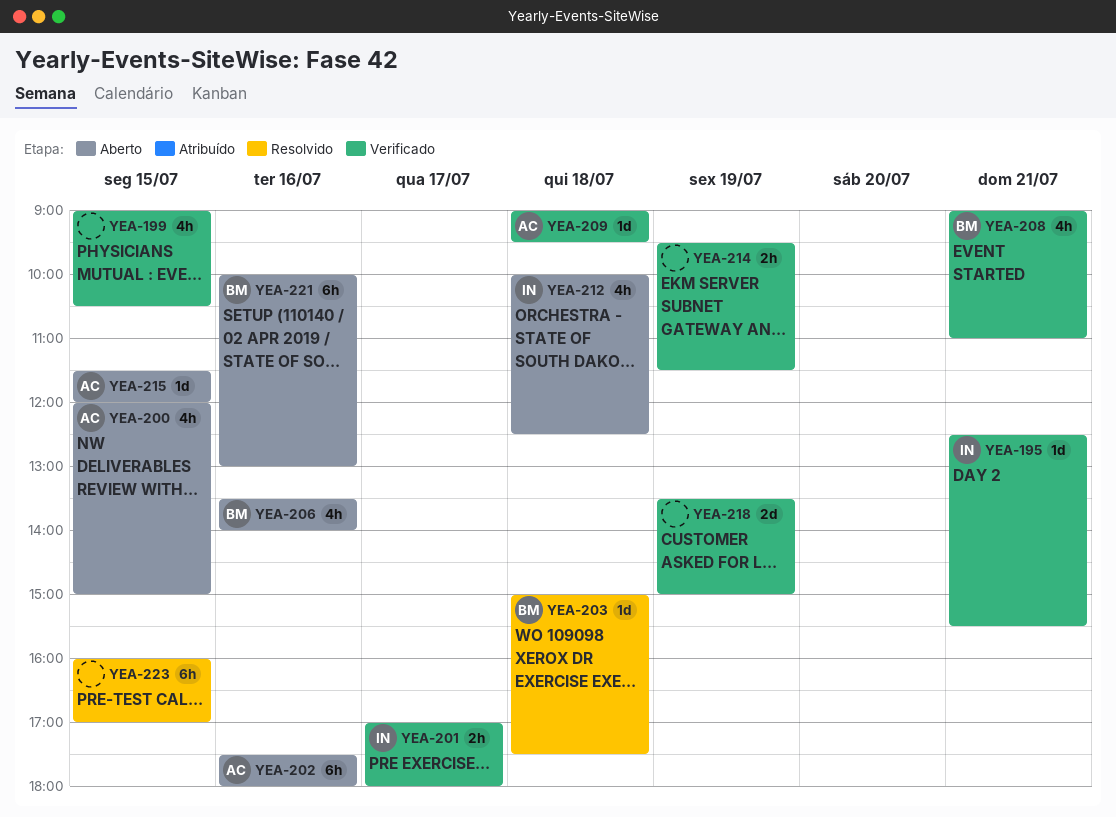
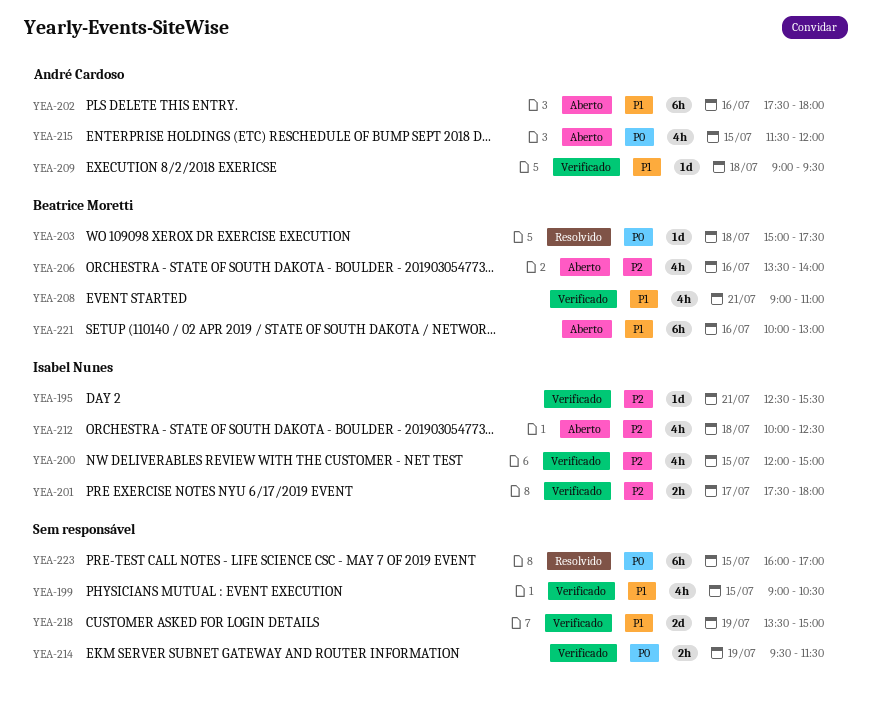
YEA-200, status: Aberto -> Verificado
YEA-200, owner: André Cardoso -> Isabel Nunes
YEA-201, begins: 17:00 -> 17:30
YEA-215, estimate: 1d -> 4h

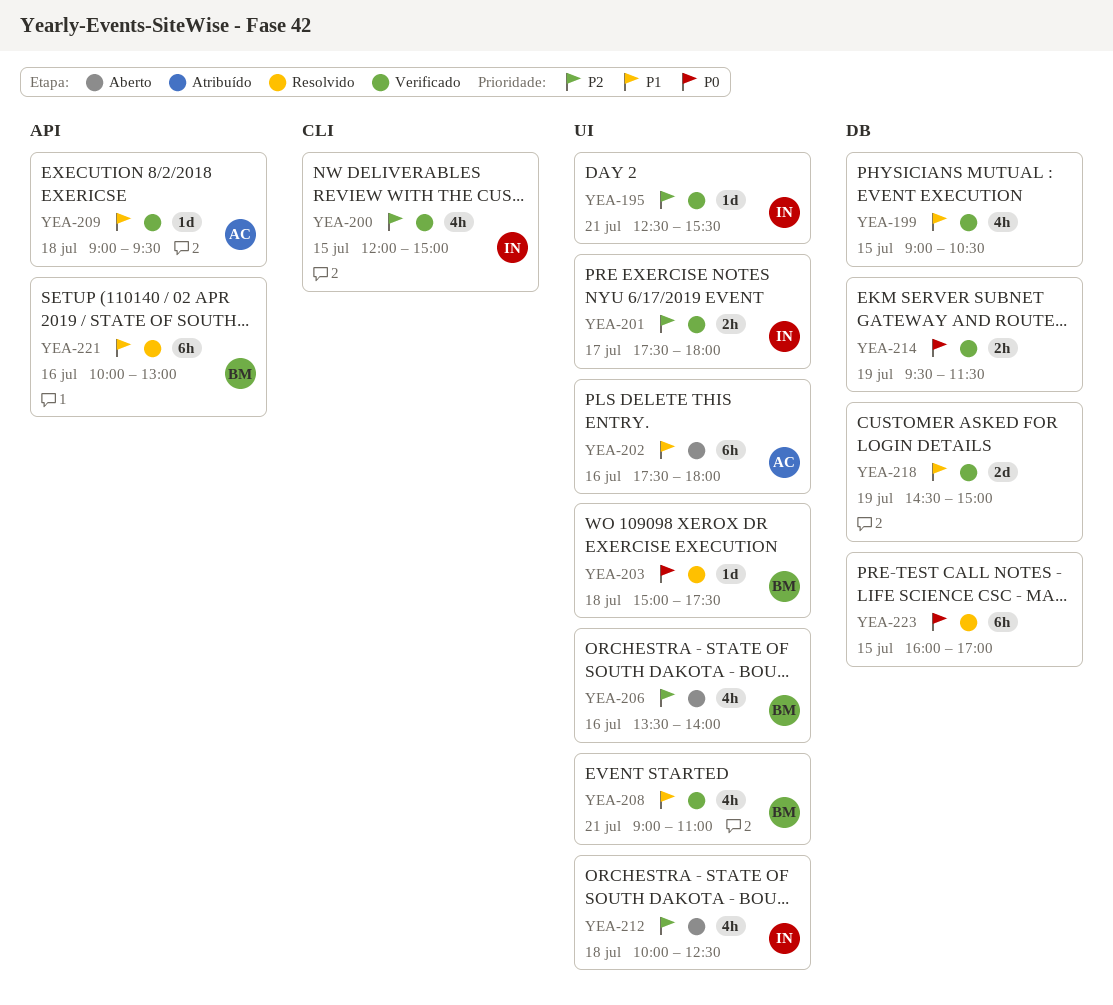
YEA-215: present -> none
YEA-218, begins: 13:30 -> 14:30
YEA-221, status: Aberto -> Resolvido

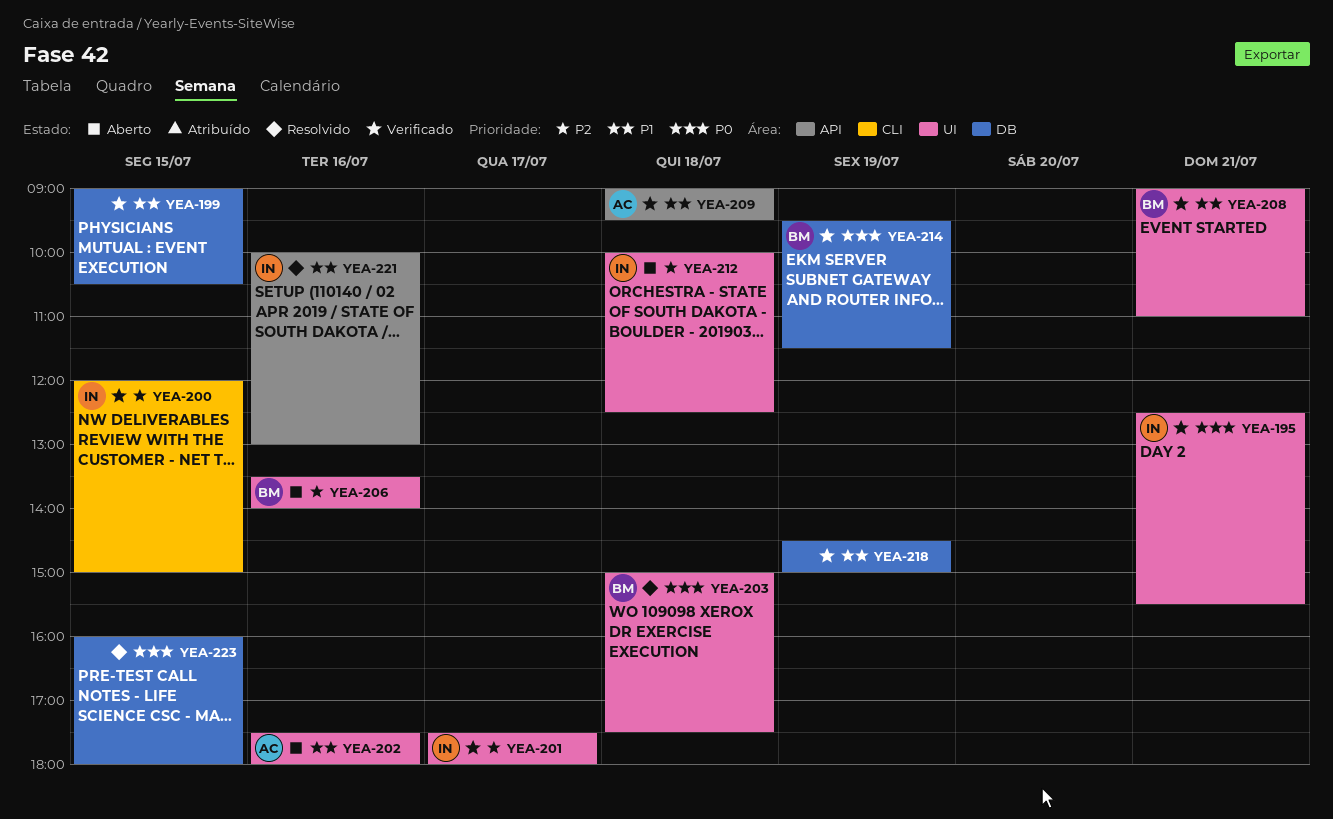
YEA-195, priority: P2 -> P0
YEA-214, owner: none -> BM
YEA-221, owner: BM -> IN
YEA-223, ends: 17:00 -> 18:00

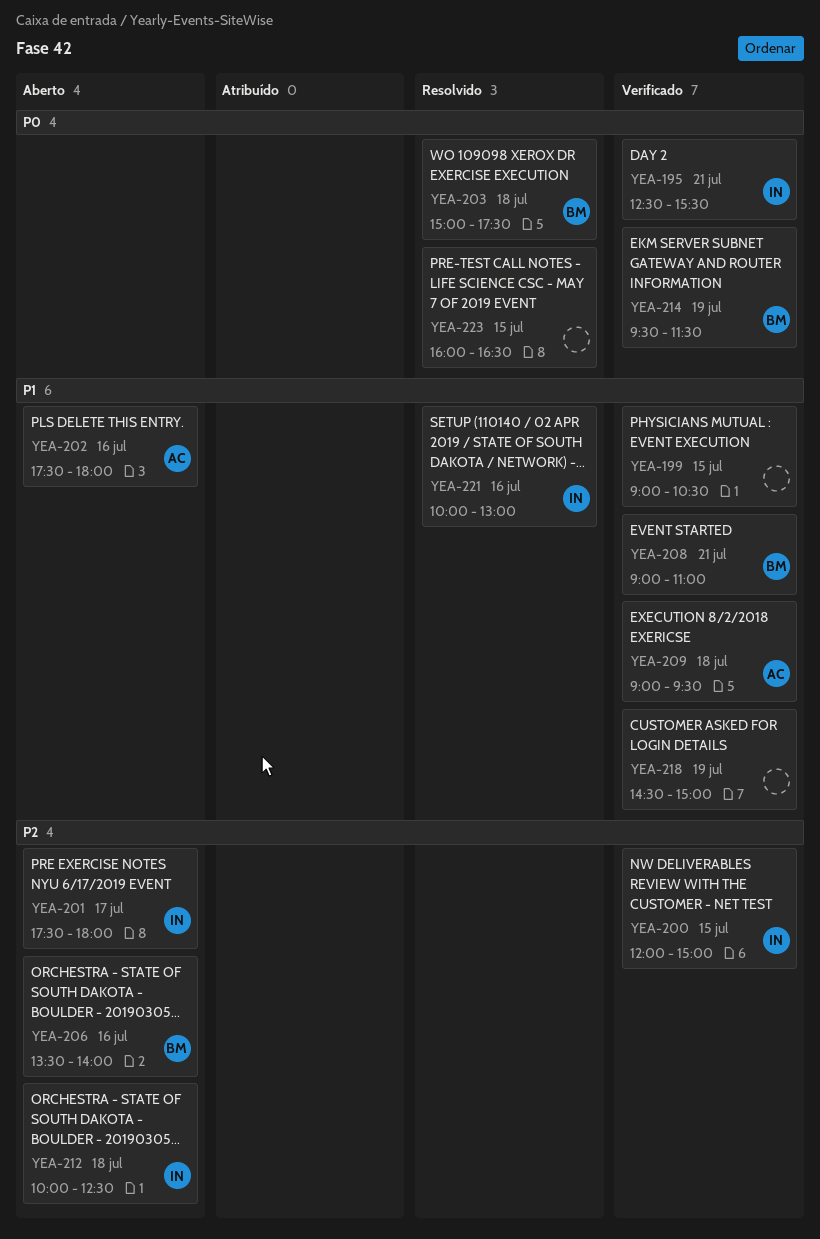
YEA-201, status: Verificado -> Aberto
YEA-223, ends: 18:00 -> 16:30

